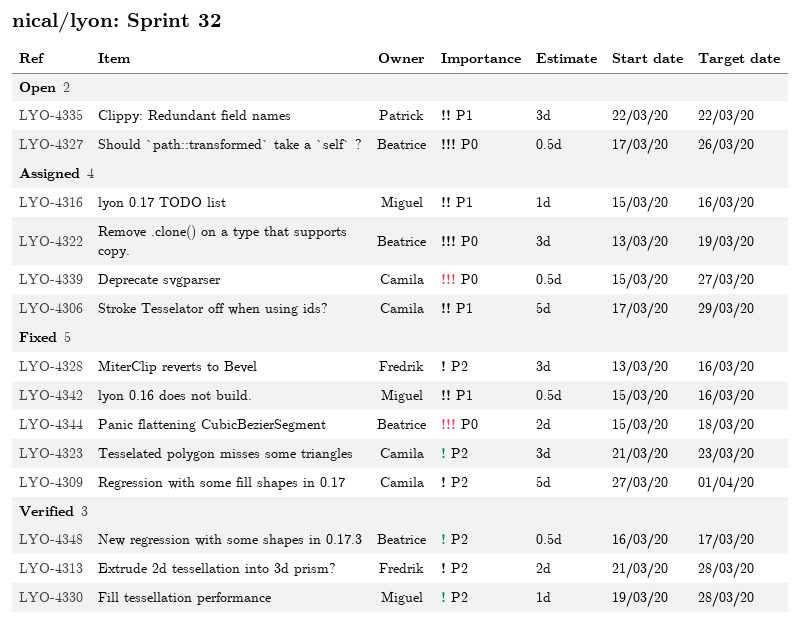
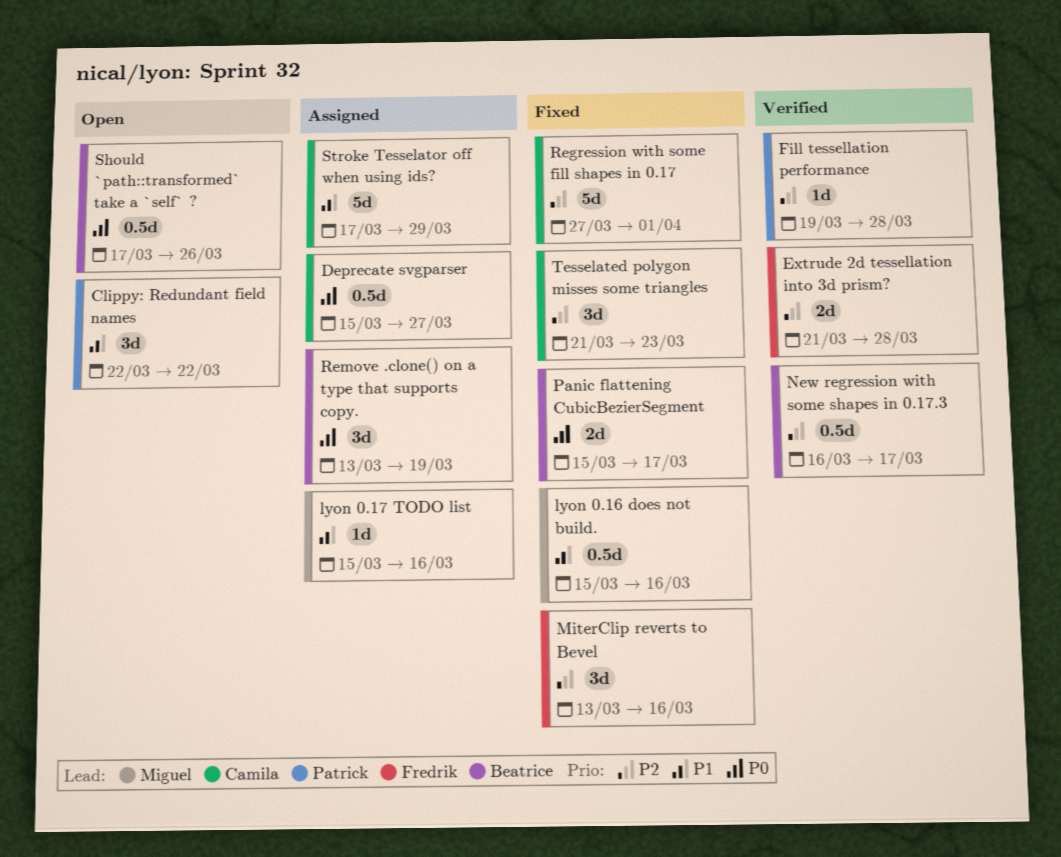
Fill tessellation performance, owner: Miguel -> Patrick
Panic flattening CubicBezierSegment, due: Mar 18 -> Mar 17

